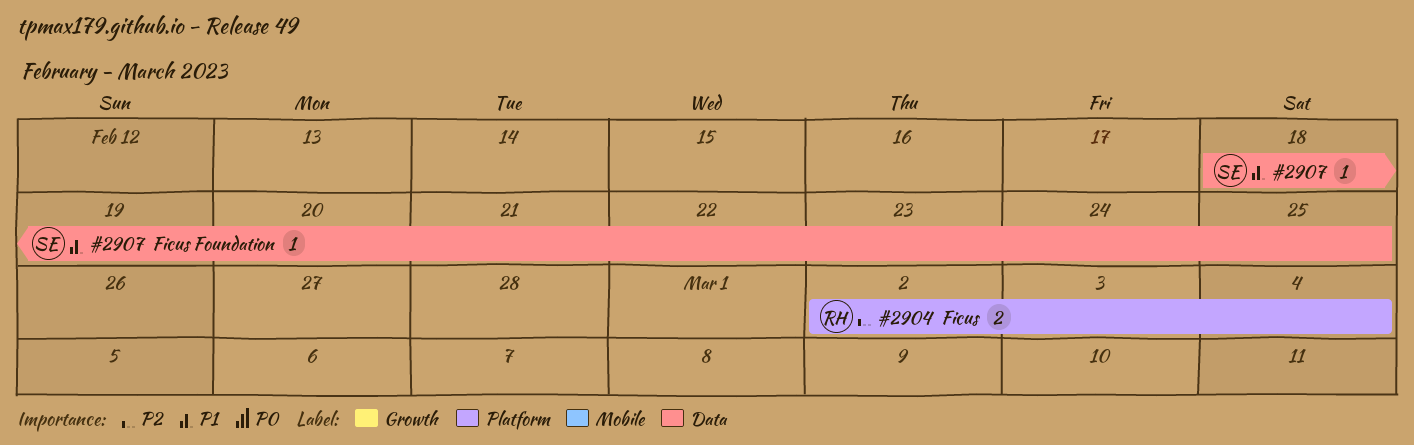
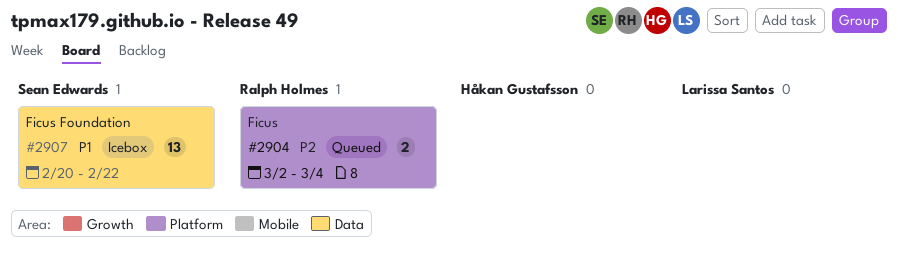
#2907, estimate: 1 -> 13
#2907, start: Feb 18 -> Feb 20
#2907, due: Feb 25 -> Feb 22

